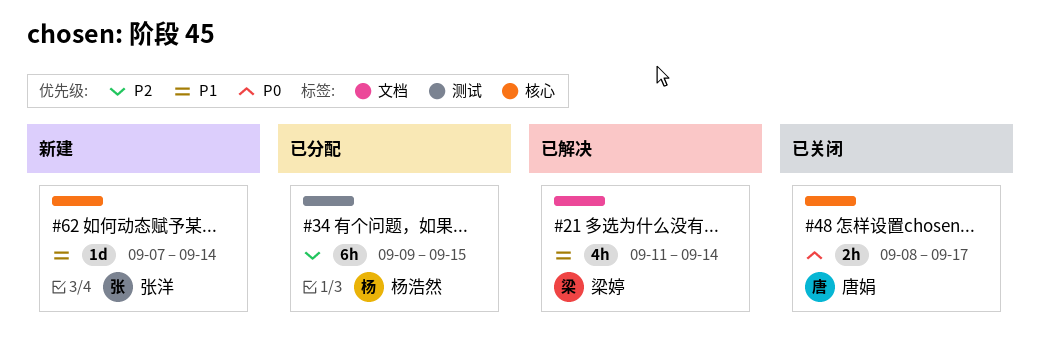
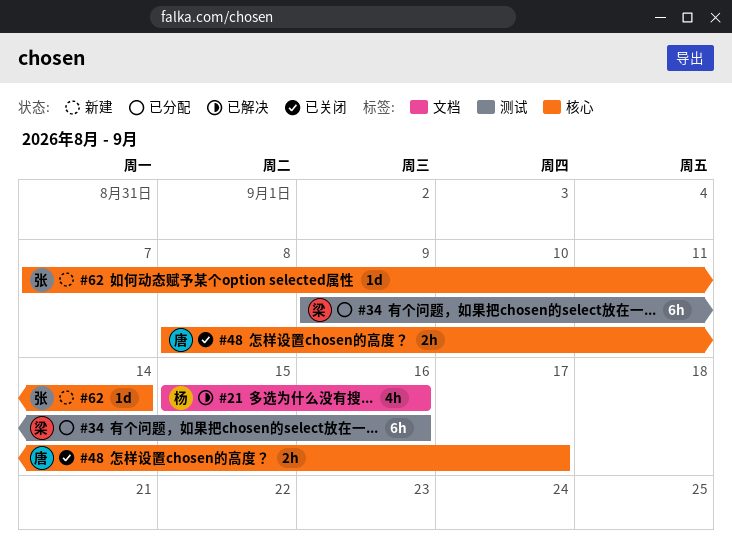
#21, owner: 梁婷 -> 杨浩然
#21, start: Sep 11 -> Sep 15
#21, due: Sep 14 -> Sep 16
#34, owner: 杨浩然 -> 梁婷
#34, due: Sep 15 -> Sep 16

